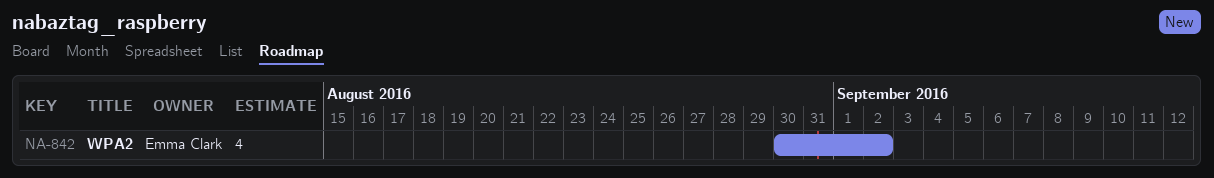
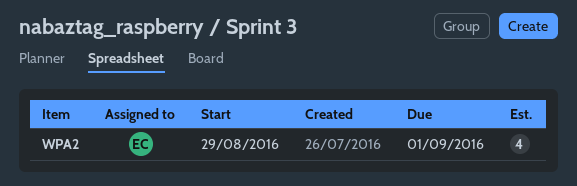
WPA2, start: Aug 30 -> Aug 29
WPA2, due: Sep 2 -> Sep 1

